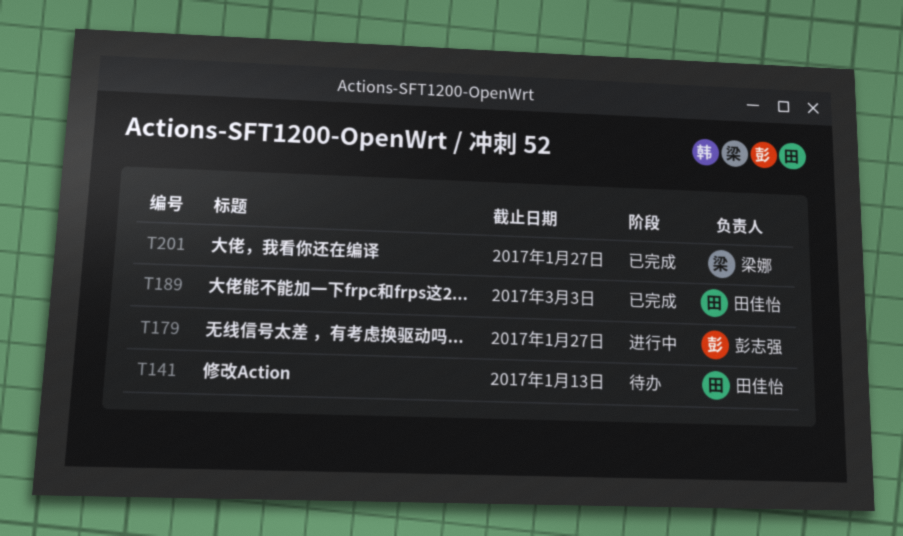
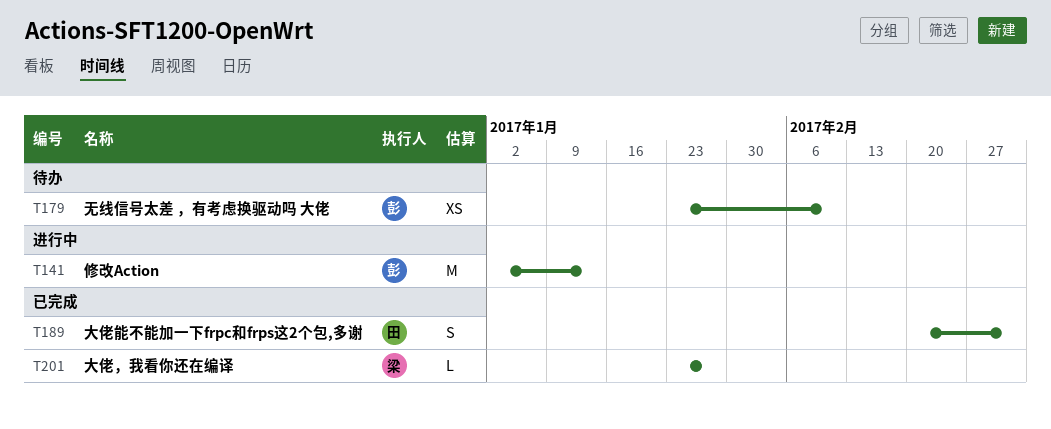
T141, status: 待办 -> 进行中
T141, owner: 田佳怡 -> 彭志强
T179, status: 进行中 -> 待办
T179, due: Jan 27 -> Feb 10

